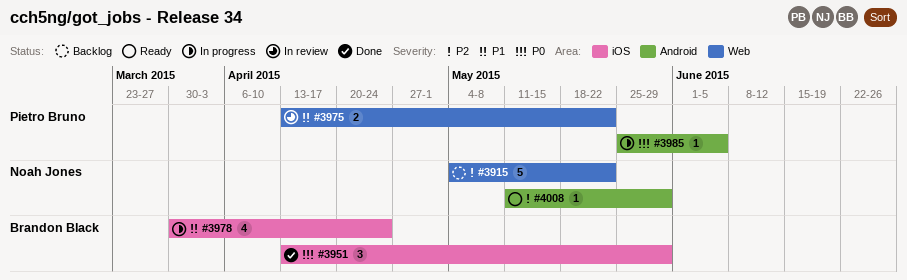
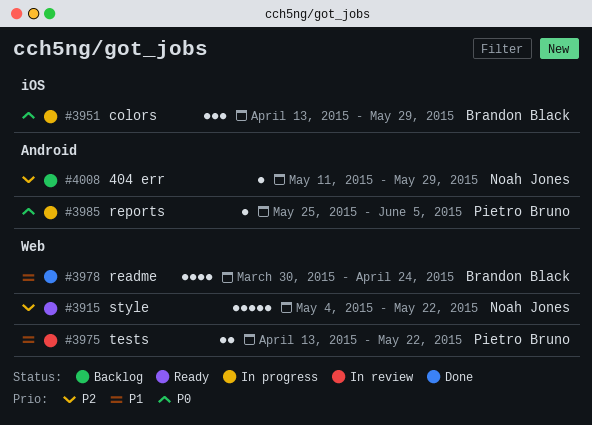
#3915, status: Backlog -> Ready
#3951, status: Done -> In progress
#3978, status: In progress -> Done
#3978, label: iOS -> Web
#4008, status: Ready -> Backlog

